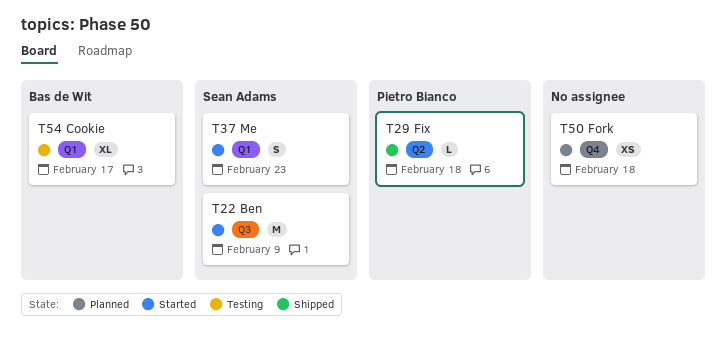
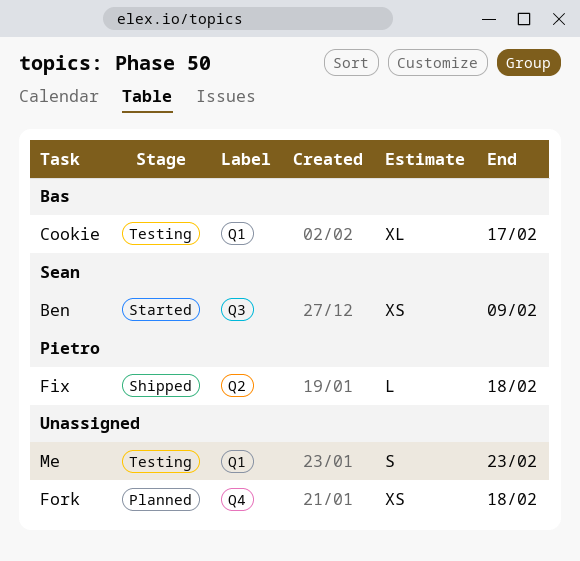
Ben, estimate: M -> XS
Me, status: Started -> Testing
Me, owner: Sean Adams -> none

